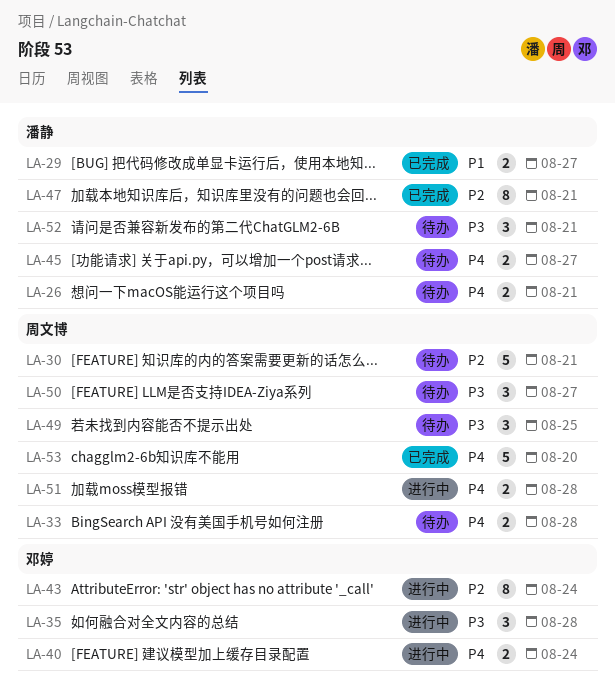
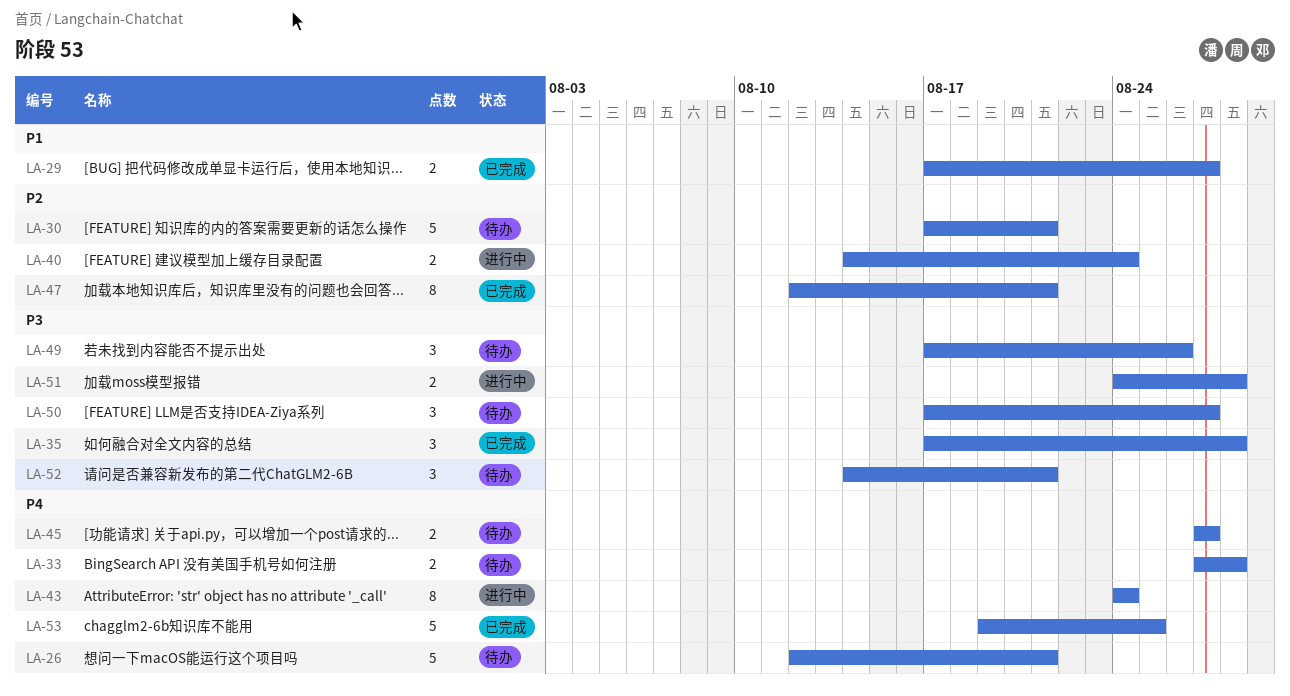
LA-26, estimate: 2 -> 5
LA-35, status: 进行中 -> 已完成
LA-40, priority: P4 -> P2
LA-43, priority: P2 -> P4
LA-49, due: Aug 25 -> Aug 26
LA-51, priority: P4 -> P3
LA-53, due: Aug 20 -> Aug 25

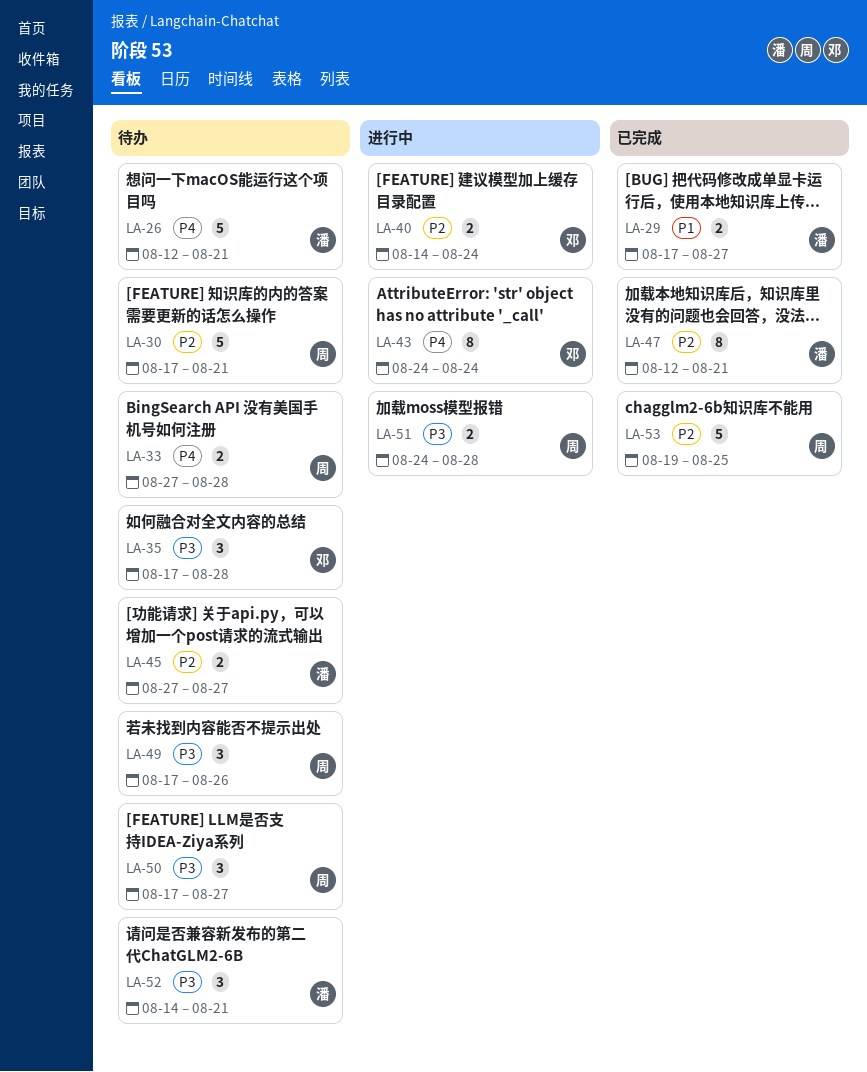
LA-35, status: 已完成 -> 待办
LA-45, priority: P4 -> P2
LA-53, priority: P4 -> P2

